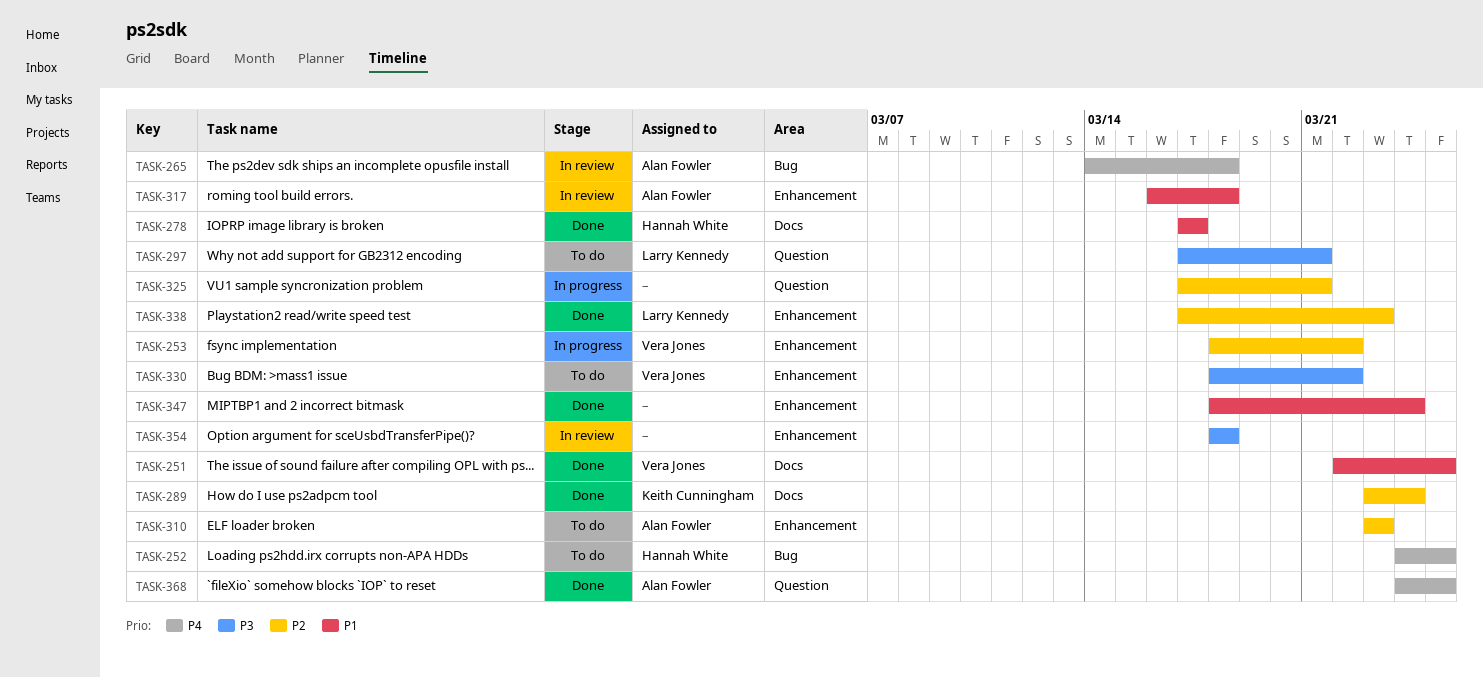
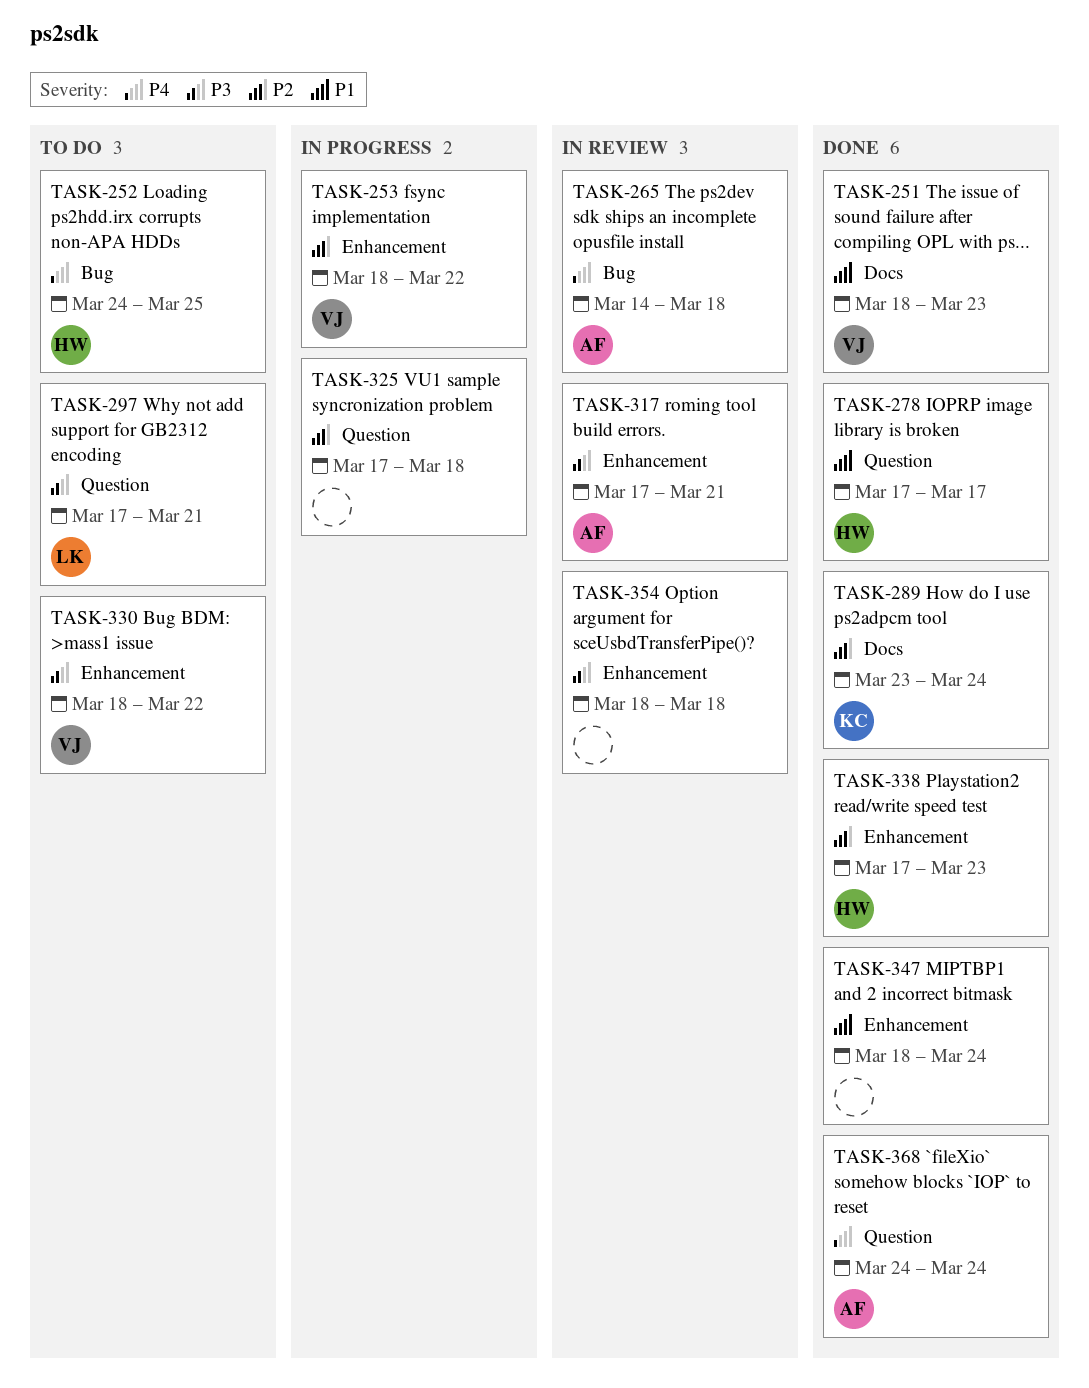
TASK-251, start: Mar 22 -> Mar 18
TASK-251, due: Mar 25 -> Mar 23
TASK-278, label: Docs -> Question
TASK-310: present -> none
TASK-317, priority: P1 -> P3
TASK-317, start: Mar 16 -> Mar 17
TASK-317, due: Mar 18 -> Mar 21
TASK-325, due: Mar 21 -> Mar 18
TASK-338, owner: Larry Kennedy -> Hannah White
TASK-368, due: Mar 25 -> Mar 24

